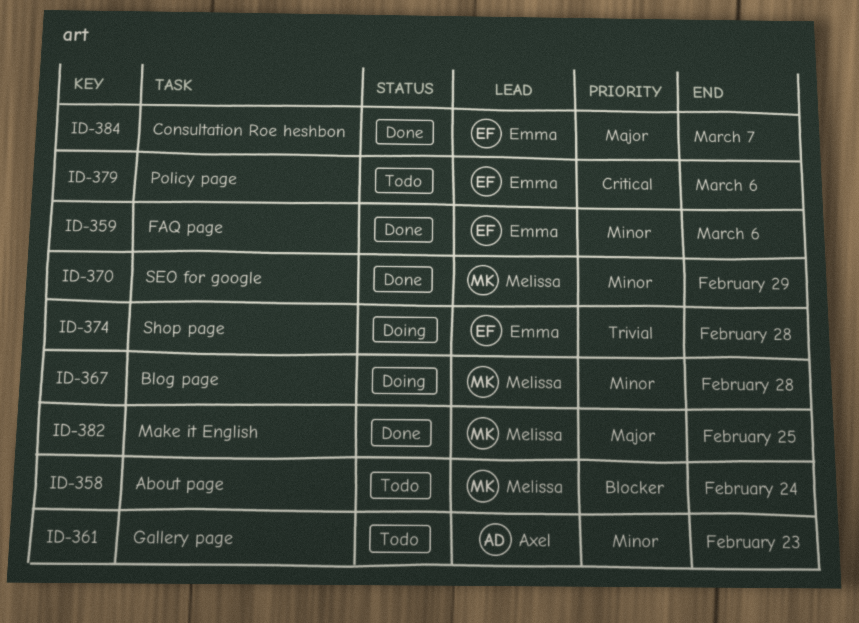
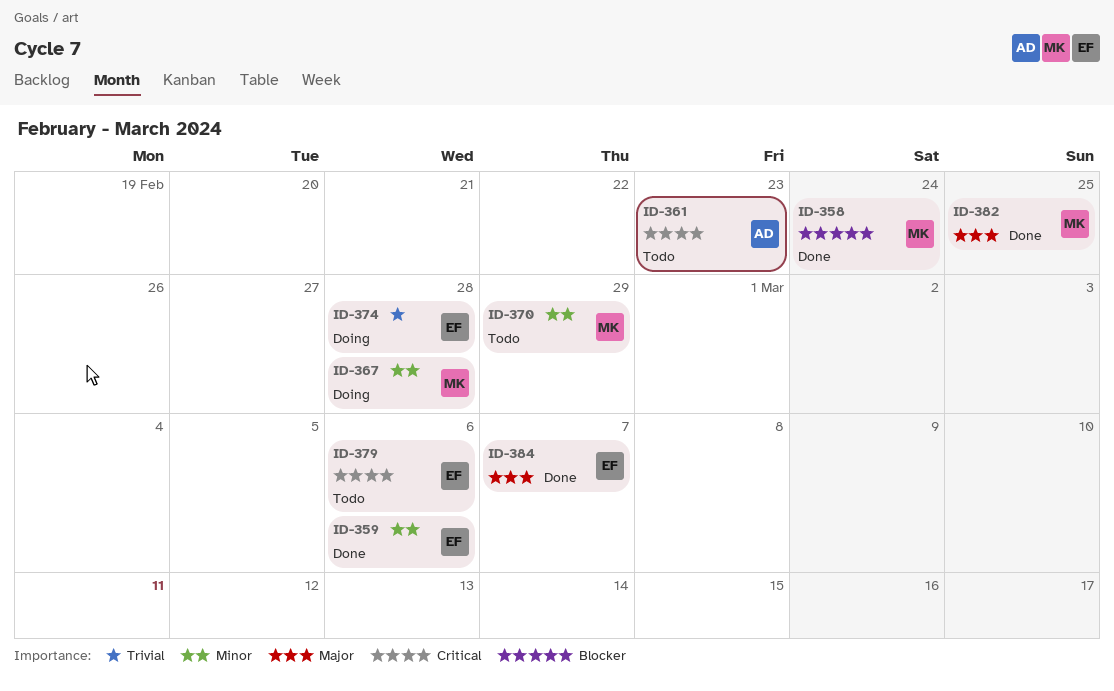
ID-358, status: Todo -> Done
ID-361, priority: Minor -> Critical
ID-370, status: Done -> Todo

